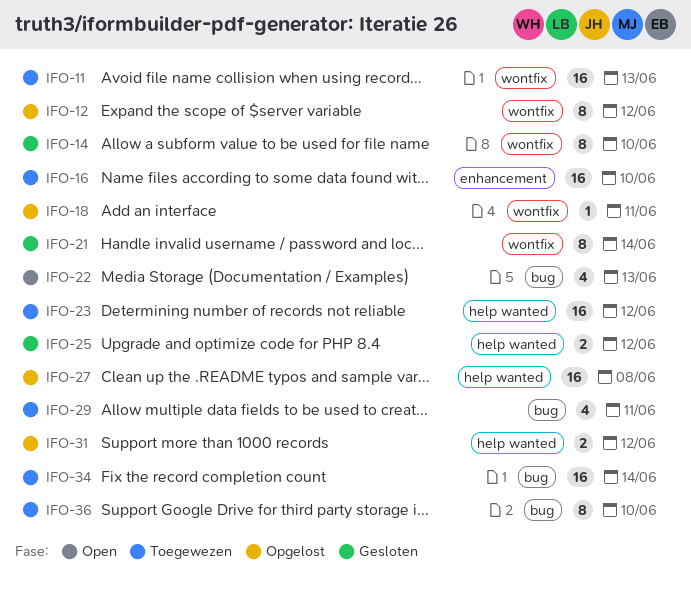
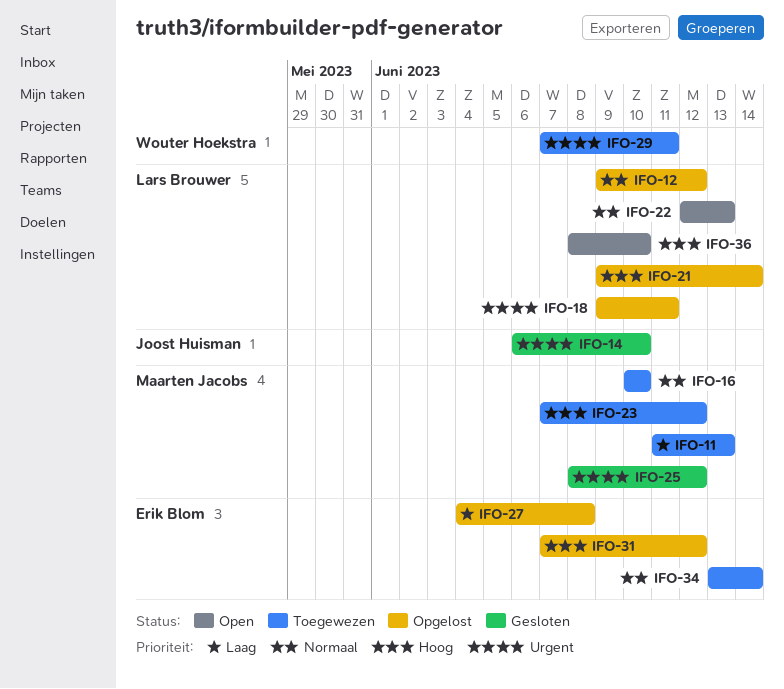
IFO-21, status: Gesloten -> Opgelost
IFO-36, status: Toegewezen -> Open

